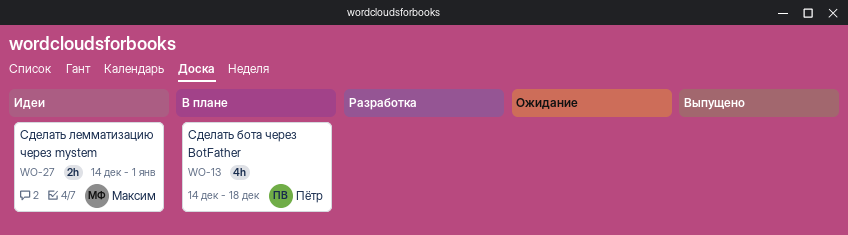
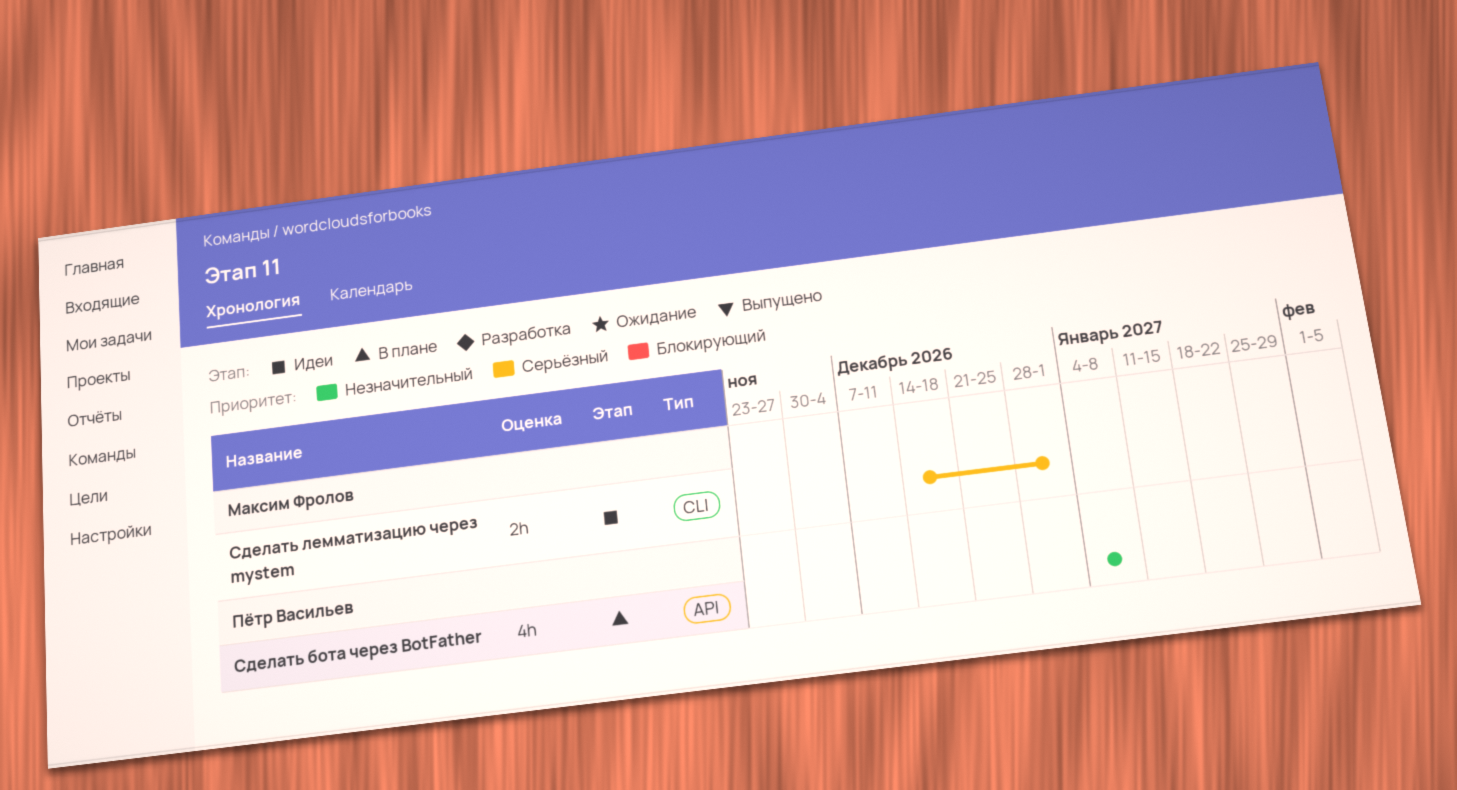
Сделать бота через BotFather, start: Dec 14 -> Jan 4
Сделать бота через BotFather, due: Dec 18 -> Jan 8

